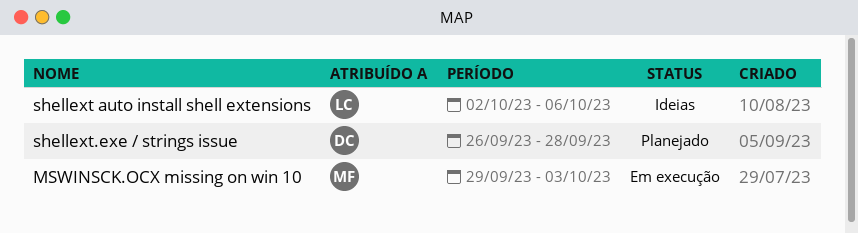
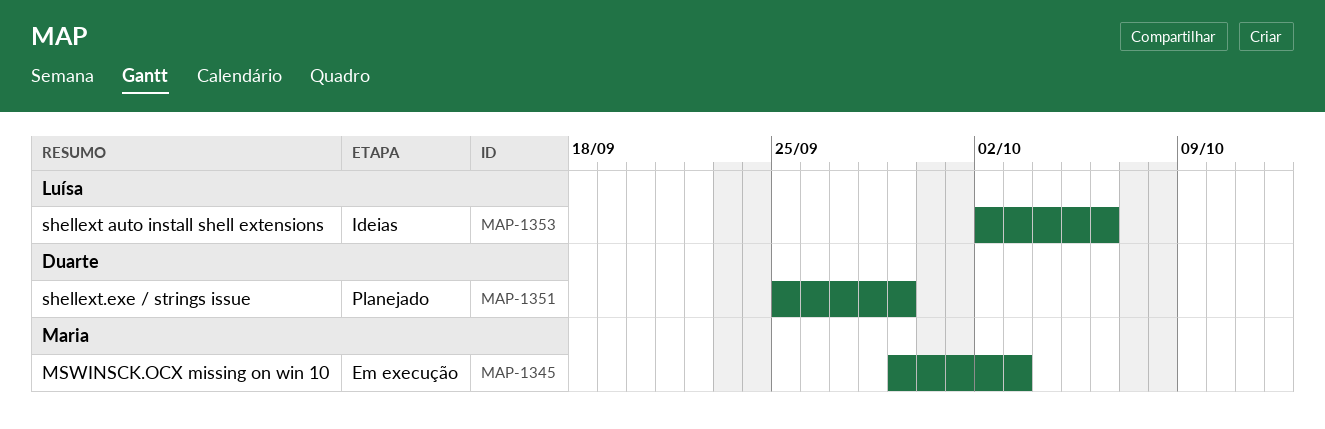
shellext.exe / strings issue, start: Sep 26 -> Sep 25
shellext.exe / strings issue, due: Sep 28 -> Sep 29

